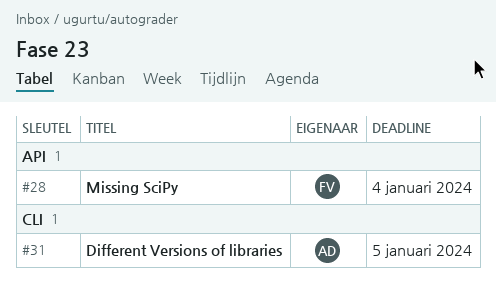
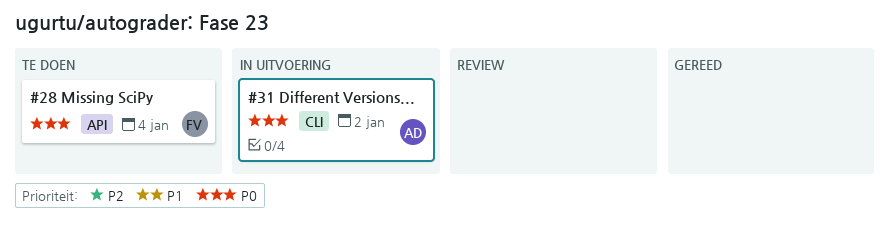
#31, due: Jan 5 -> Jan 2

